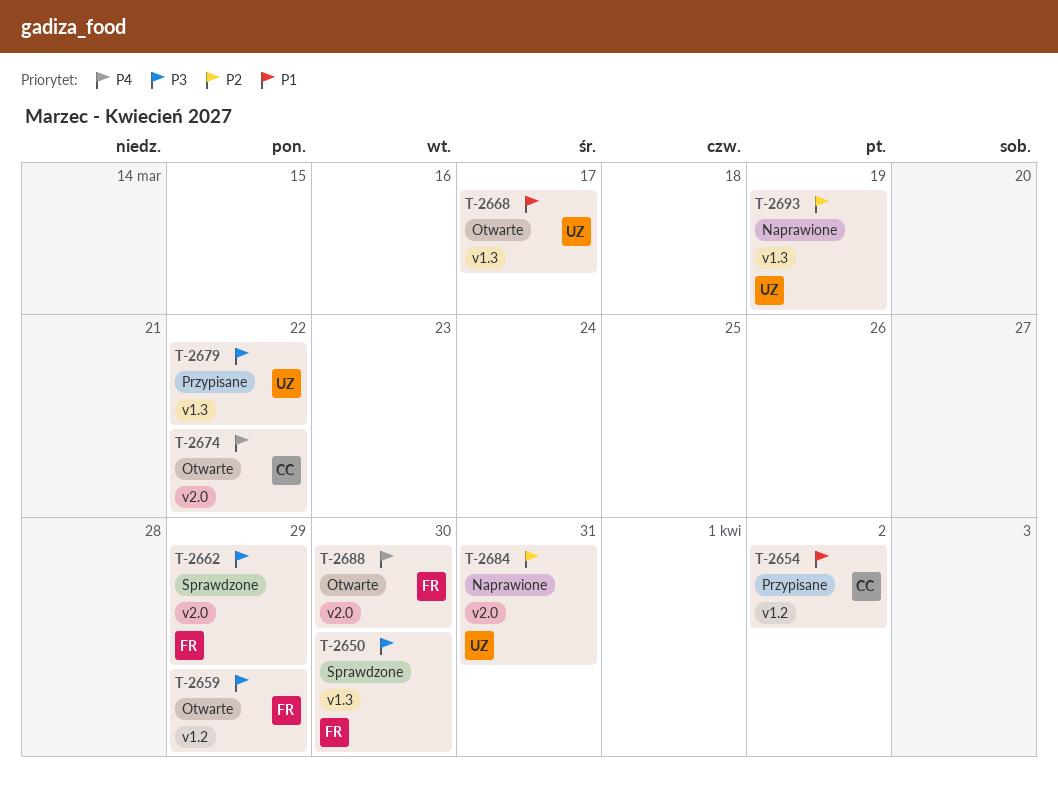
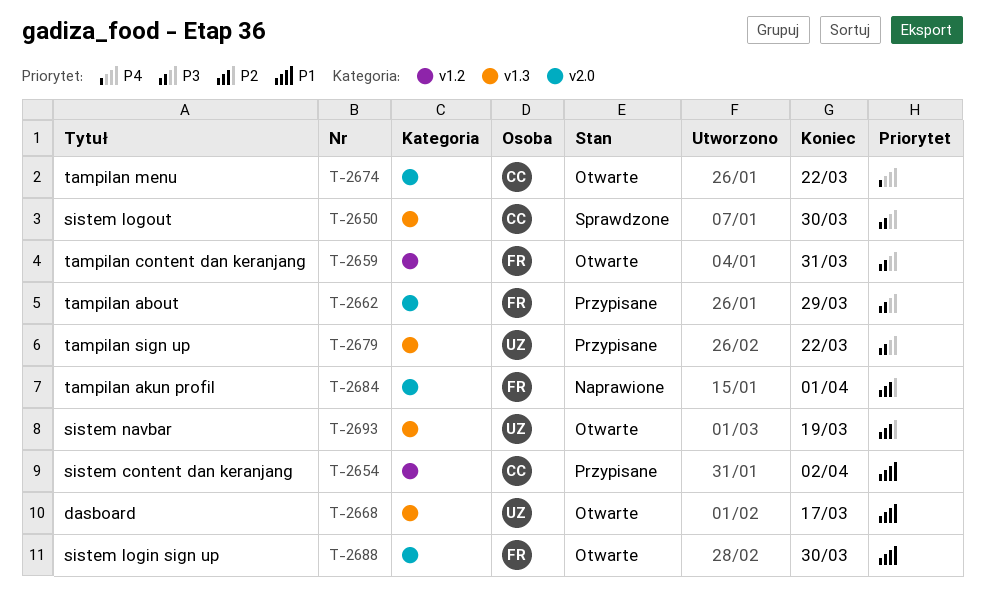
T-2650, owner: FR -> CC
T-2659, due: Mar 29 -> Mar 31
T-2662, status: Sprawdzone -> Przypisane
T-2684, owner: UZ -> FR
T-2684, due: Mar 31 -> Apr 1
T-2688, priority: P4 -> P1
T-2693, status: Naprawione -> Otwarte

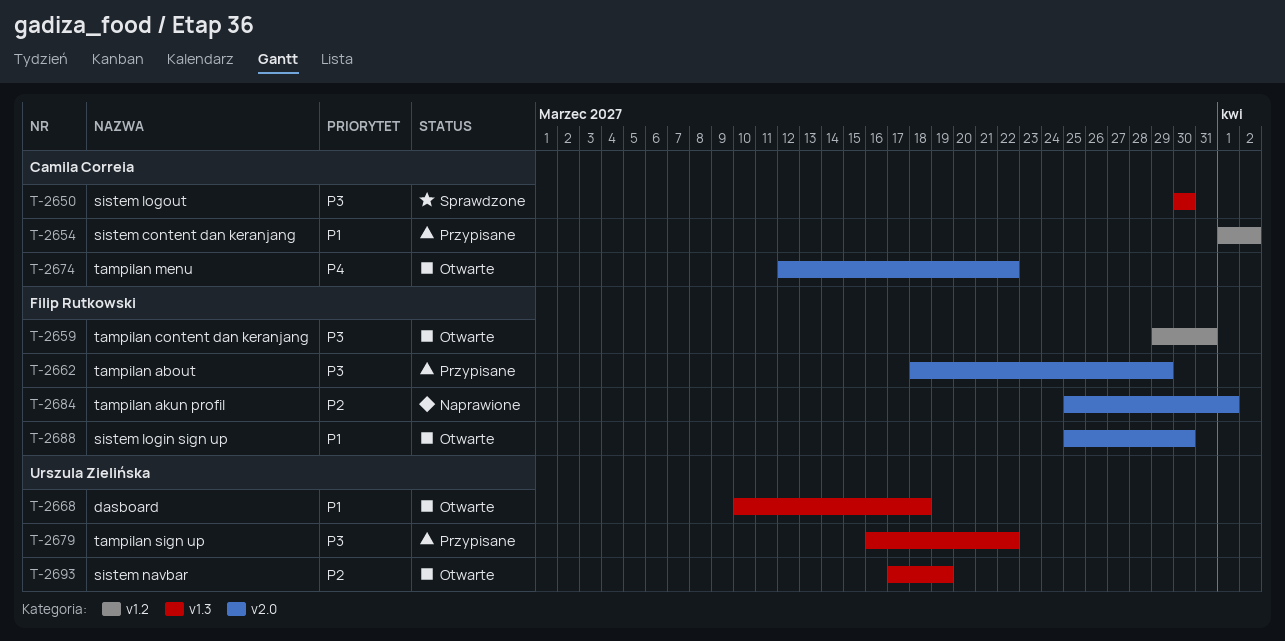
T-2668, due: Mar 17 -> Mar 18

